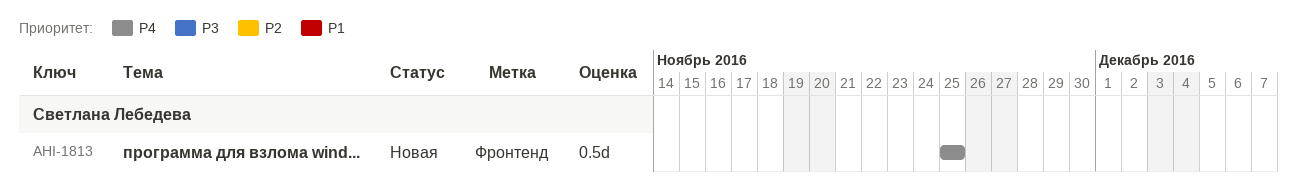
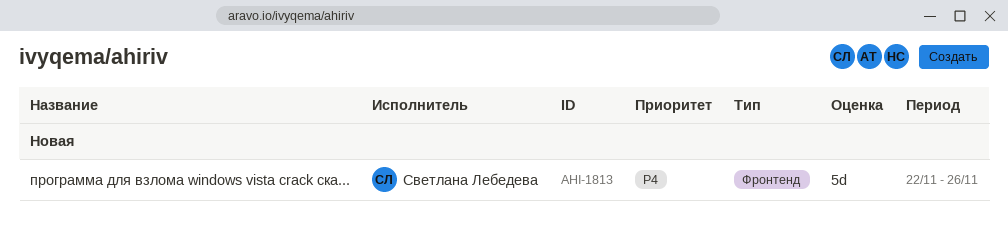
AHI-1813, estimate: 0.5d -> 5d
AHI-1813, start: Nov 25 -> Nov 22
AHI-1813, due: Nov 25 -> Nov 26

